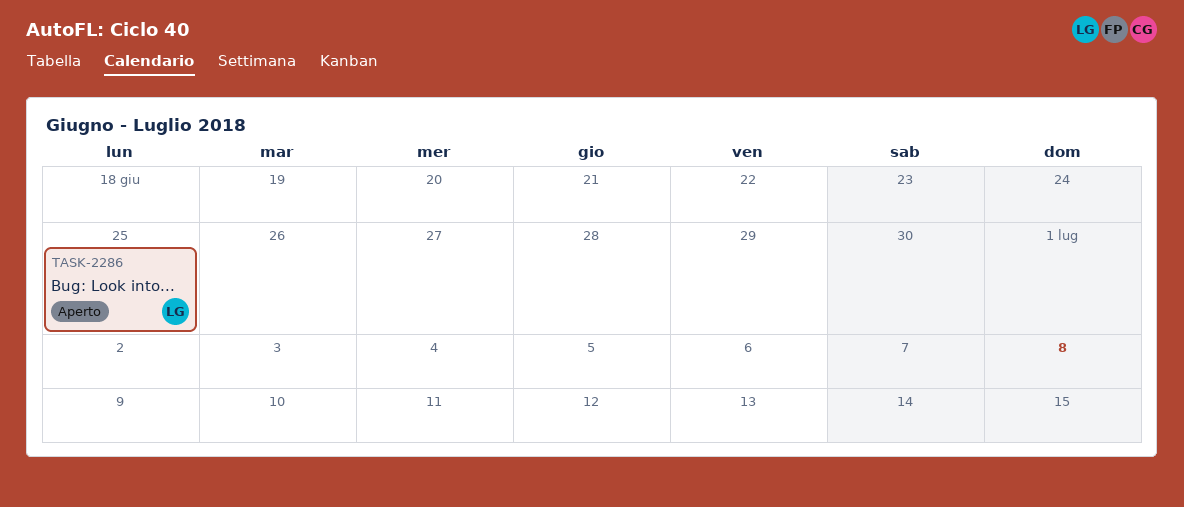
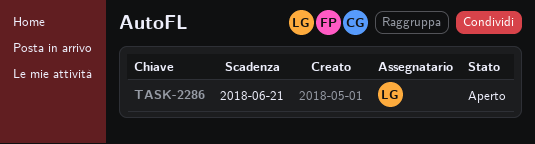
TASK-2286, due: Jun 25 -> Jun 21

